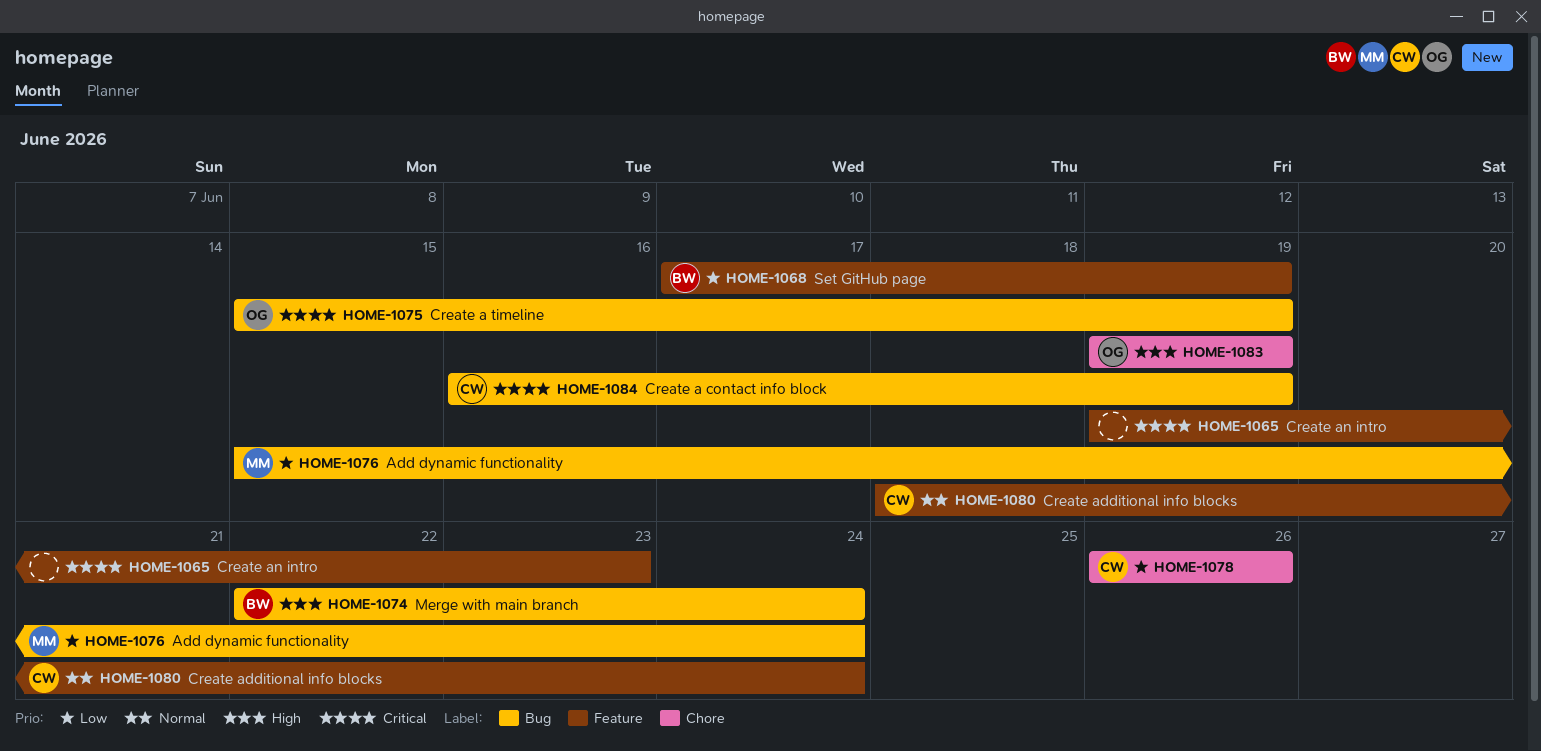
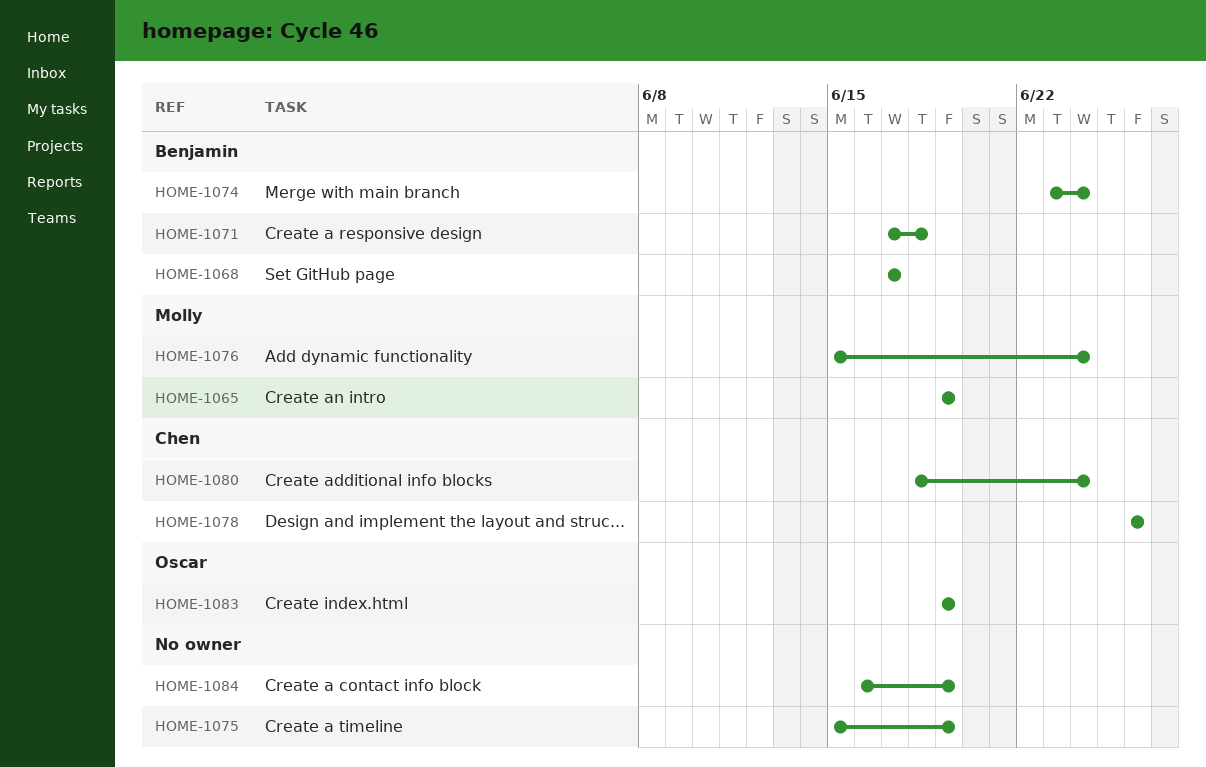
HOME-1065, owner: none -> Molly
HOME-1065, due: Jun 23 -> Jun 19
HOME-1068, due: Jun 19 -> Jun 17
HOME-1071: none -> present
HOME-1074, start: Jun 22 -> Jun 23
HOME-1075, owner: Oscar -> none
HOME-1084, owner: Chen -> none

